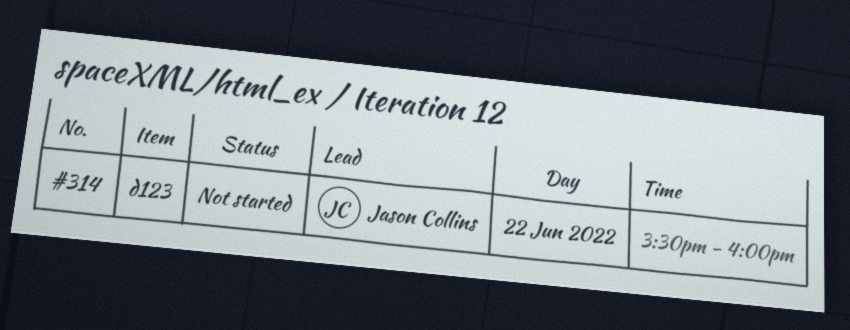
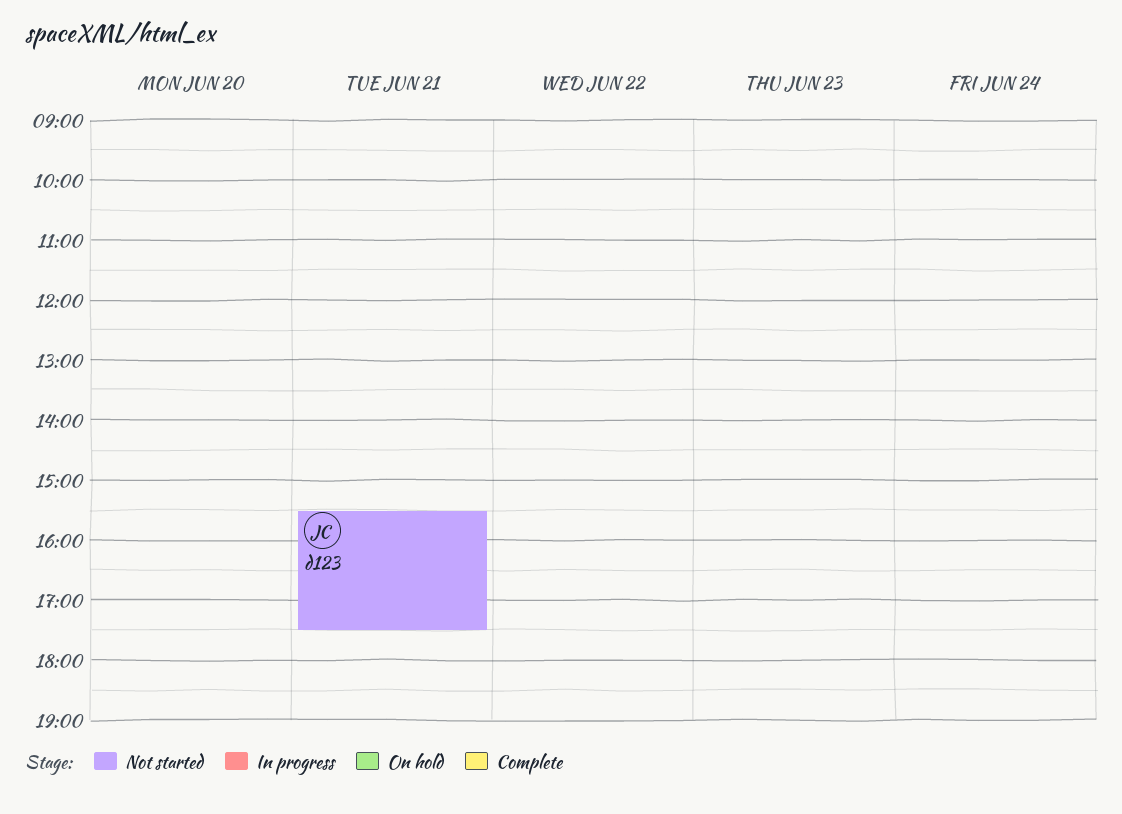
d123, day: Jun 22 -> Jun 21
d123, ends: 16:00 -> 17:30

